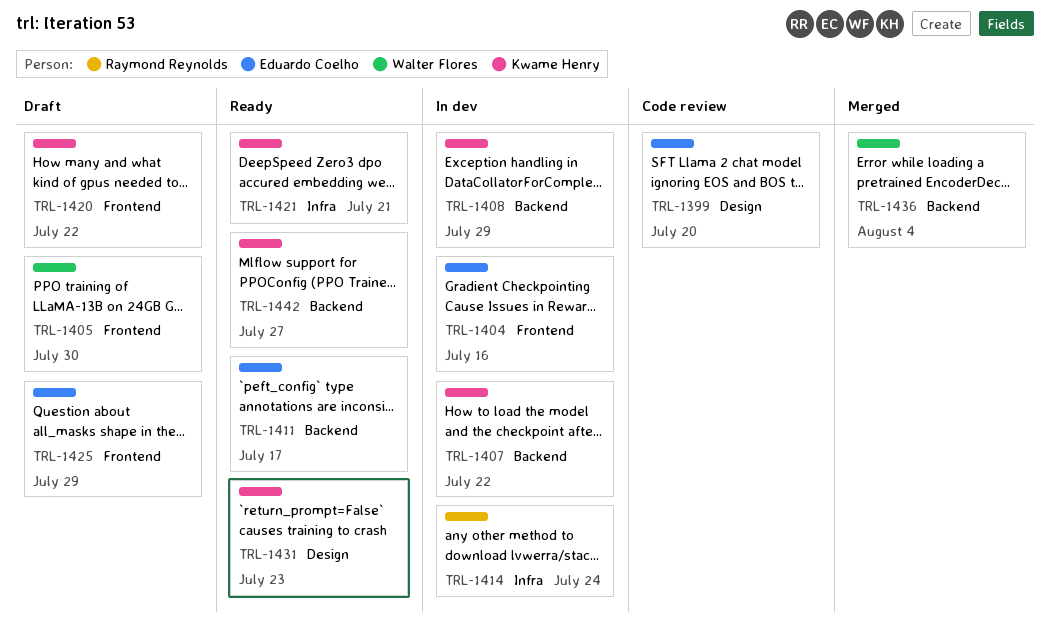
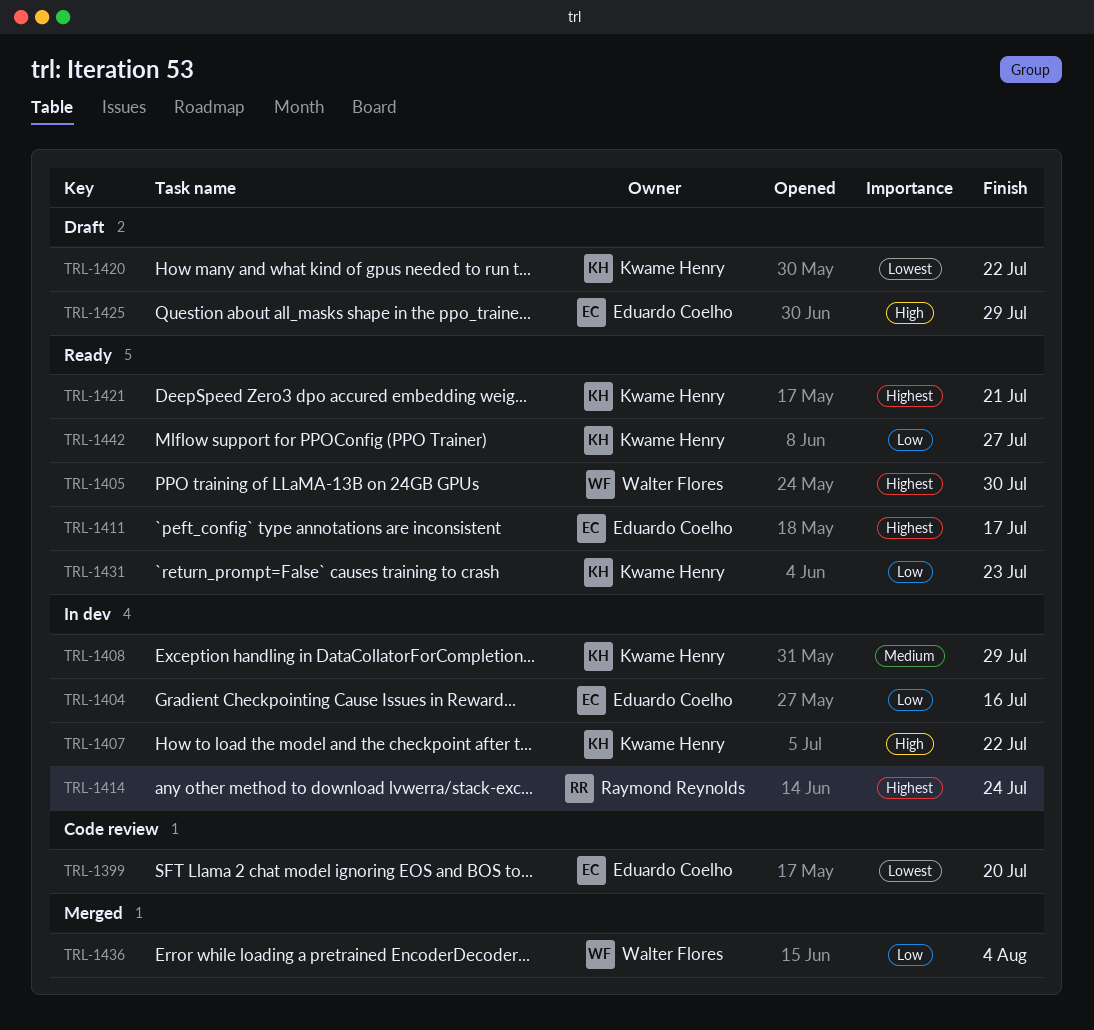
TRL-1405, status: Draft -> Ready

